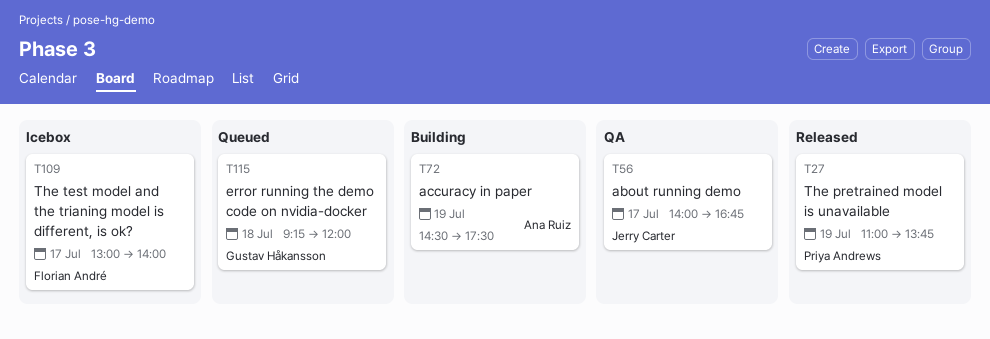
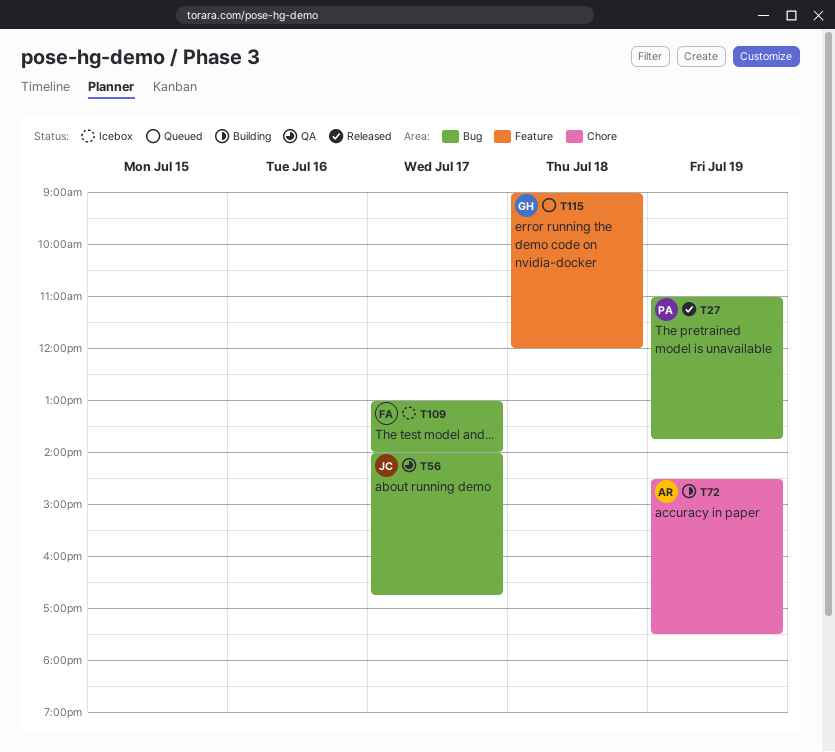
T115, begins: 09:15 -> 09:00

